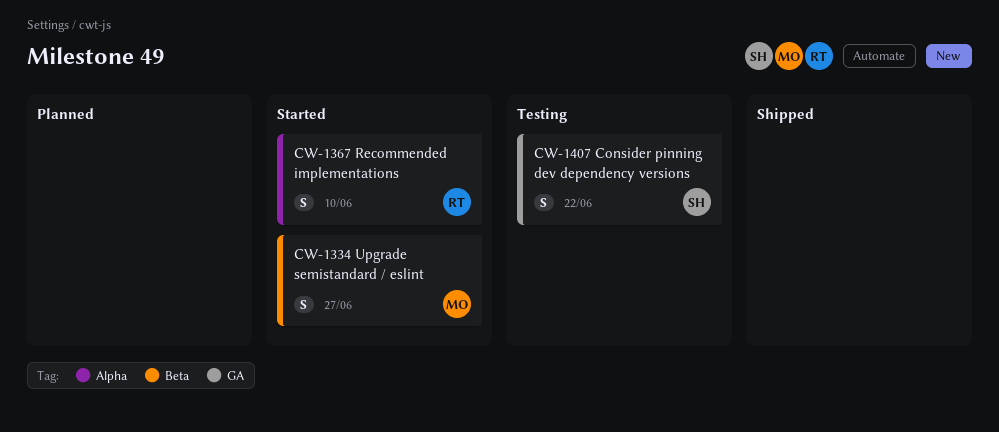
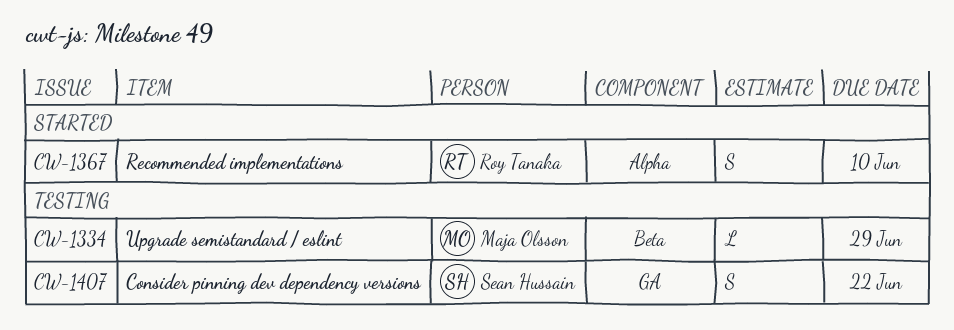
CW-1334, status: Started -> Testing
CW-1334, estimate: S -> L
CW-1334, due: Jun 27 -> Jun 29

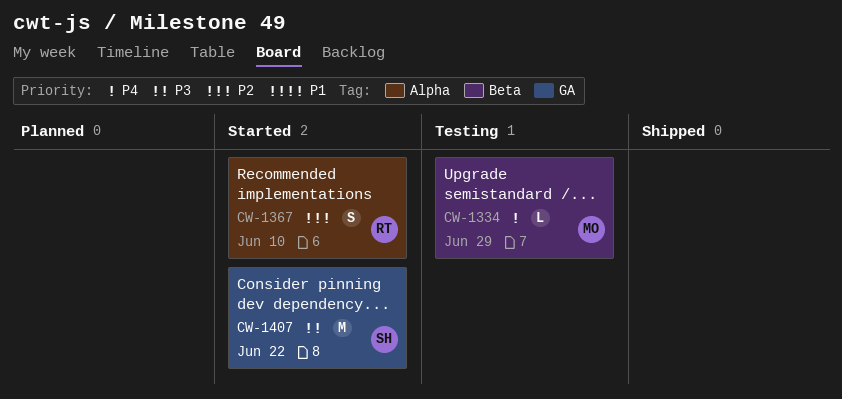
CW-1407, status: Testing -> Started
CW-1407, estimate: S -> M

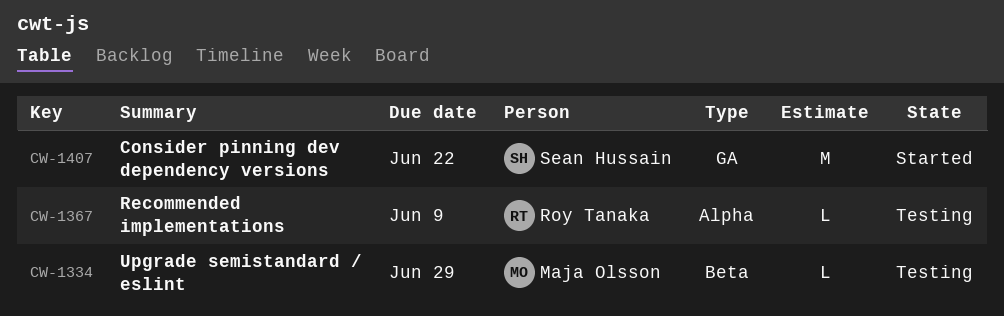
CW-1367, status: Started -> Testing
CW-1367, estimate: S -> L
CW-1367, due: Jun 10 -> Jun 9

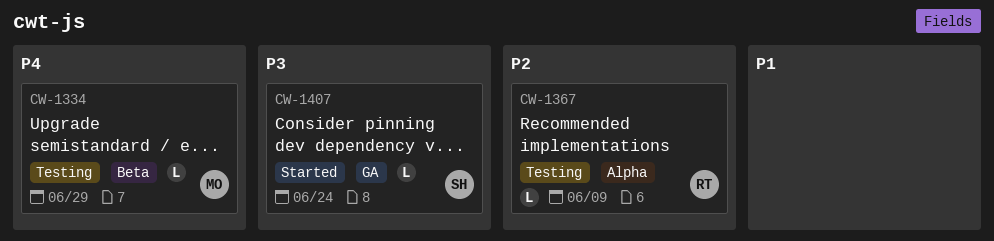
CW-1407, estimate: M -> L
CW-1407, due: Jun 22 -> Jun 24

